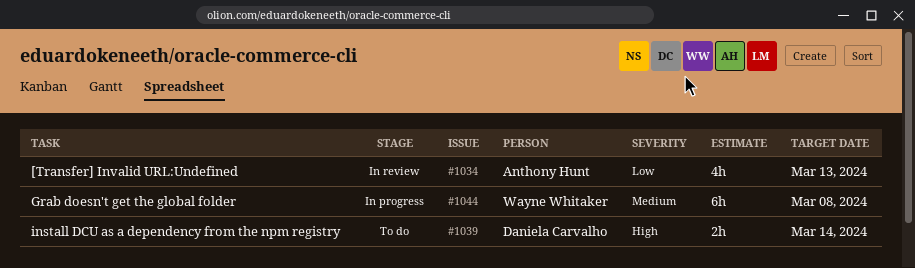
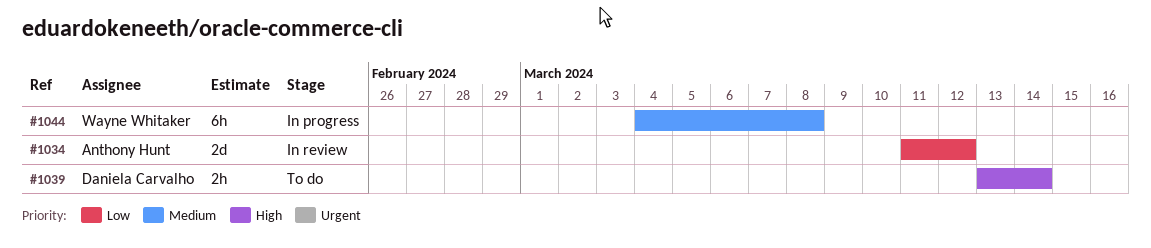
#1034, estimate: 4h -> 2d
#1034, due: Mar 13 -> Mar 12

